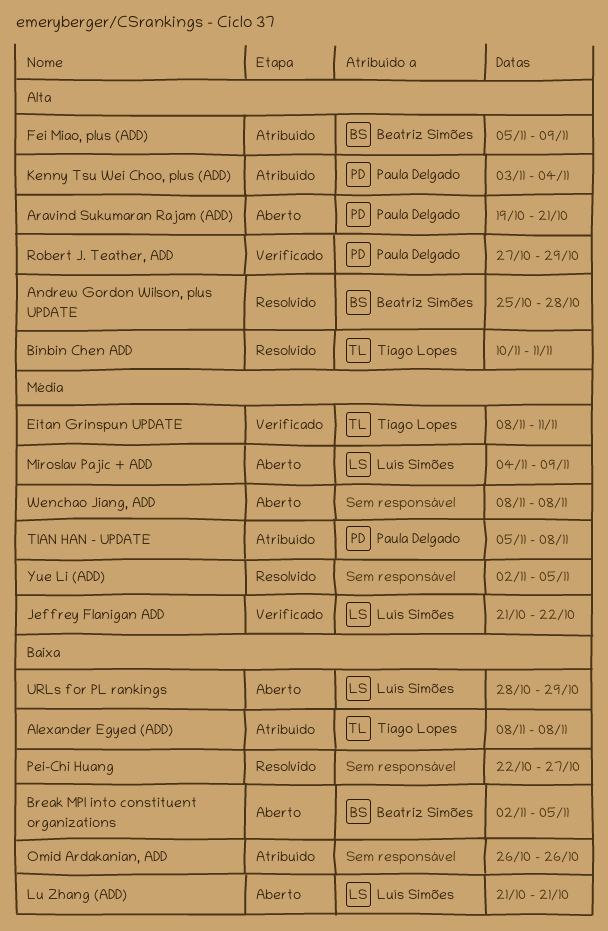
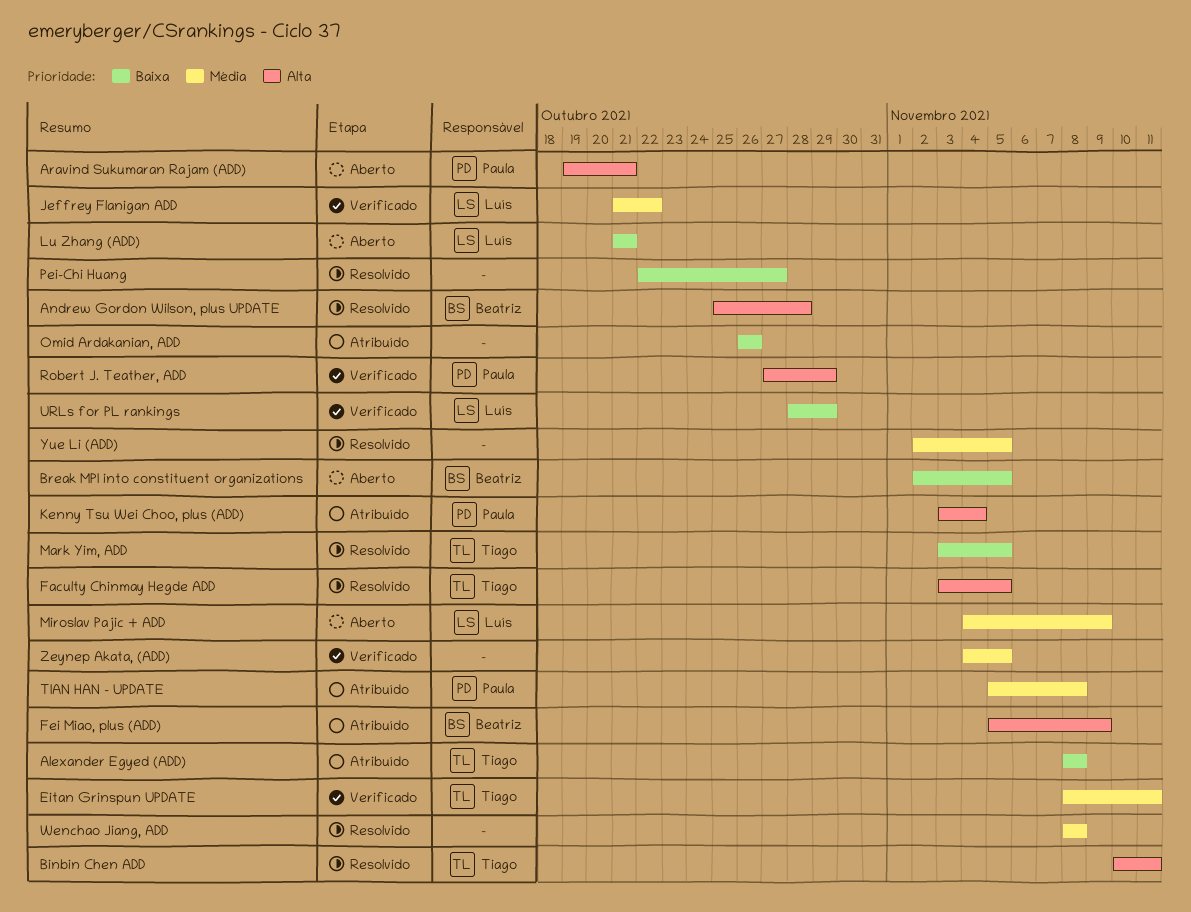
Faculty Chinmay Hegde ADD: none -> present
Mark Yim, ADD: none -> present
URLs for PL rankings, status: Aberto -> Verificado
Wenchao Jiang, ADD, status: Aberto -> Resolvido
Zeynep Akata, (ADD): none -> present

